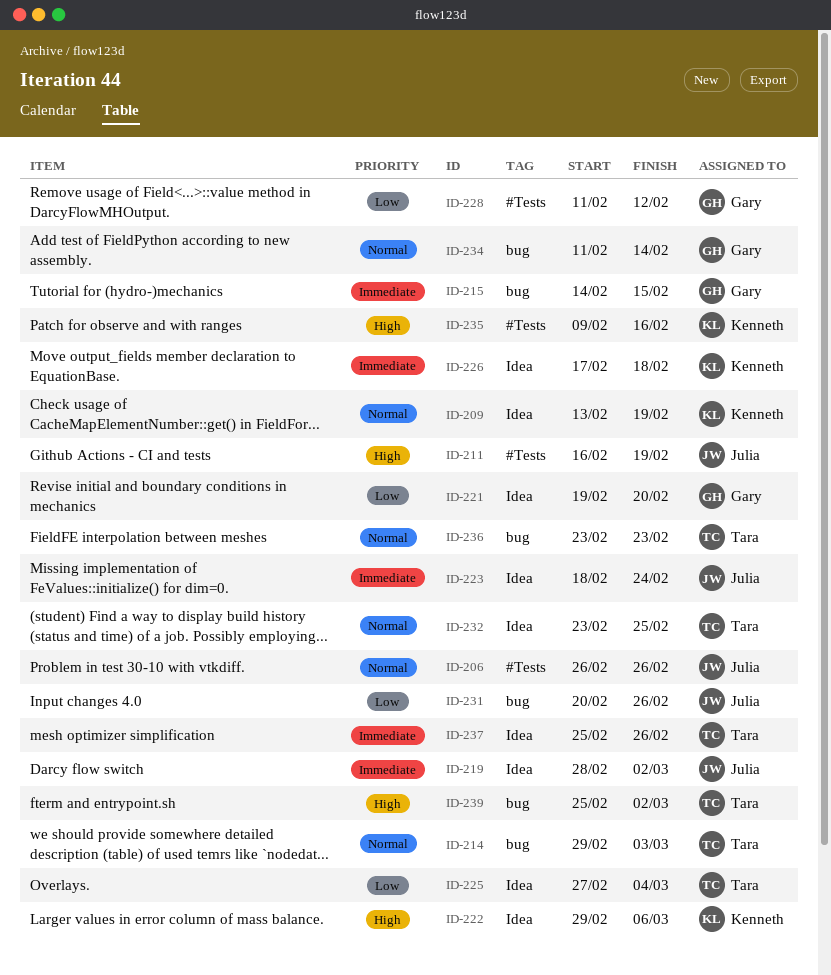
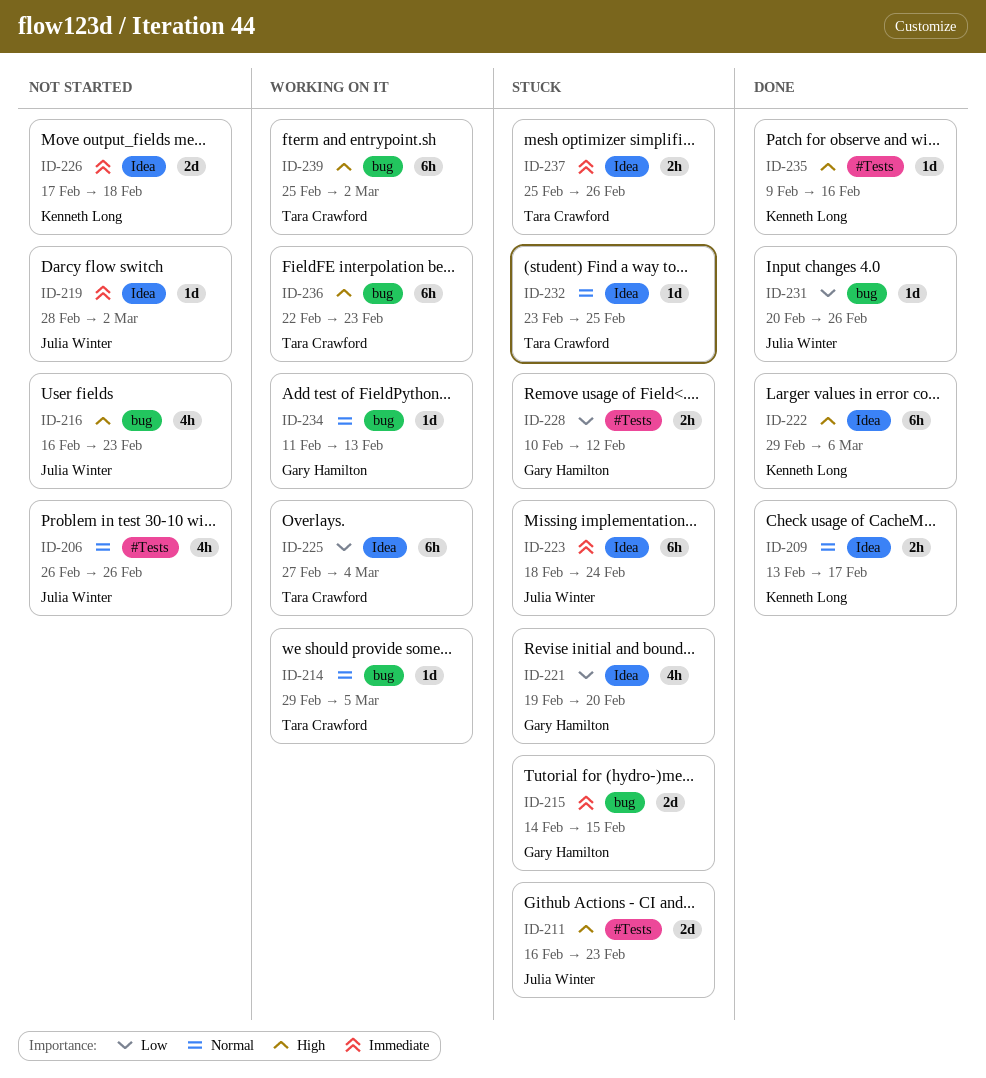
ID-209, due: Feb 19 -> Feb 17
ID-211, due: Feb 19 -> Feb 23
ID-214, due: Mar 3 -> Mar 5
ID-216: none -> present
ID-228, start: Feb 11 -> Feb 10
ID-234, due: Feb 14 -> Feb 13
ID-236, priority: Normal -> High
ID-236, start: Feb 23 -> Feb 22

